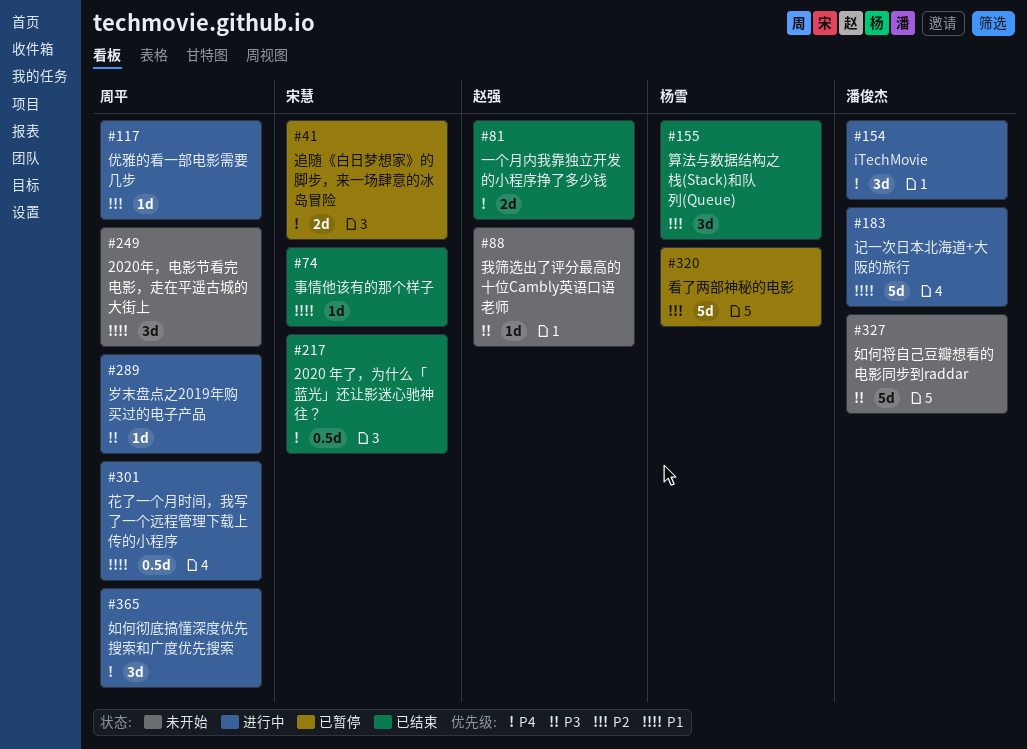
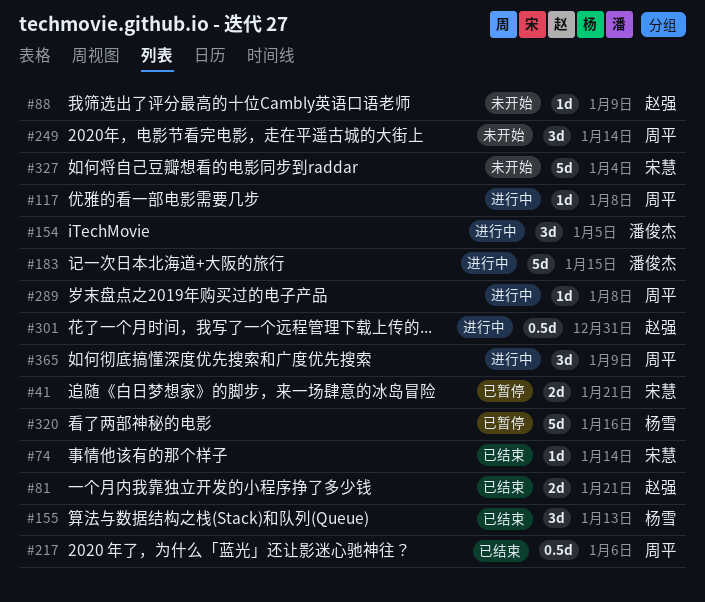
#217, owner: 宋慧 -> 周平
#301, owner: 周平 -> 赵强
#327, owner: 潘俊杰 -> 宋慧

